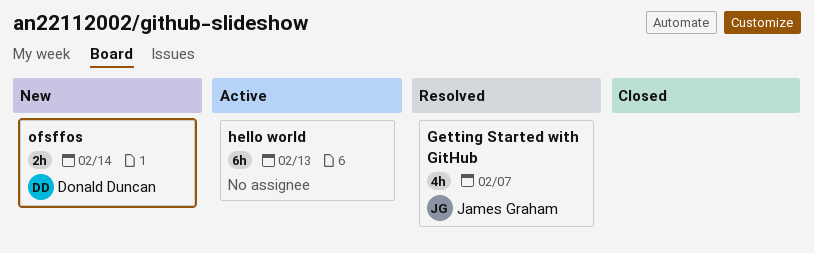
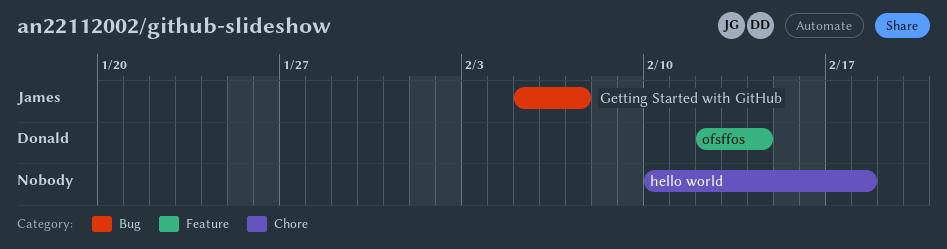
hello world, due: Feb 13 -> Feb 18

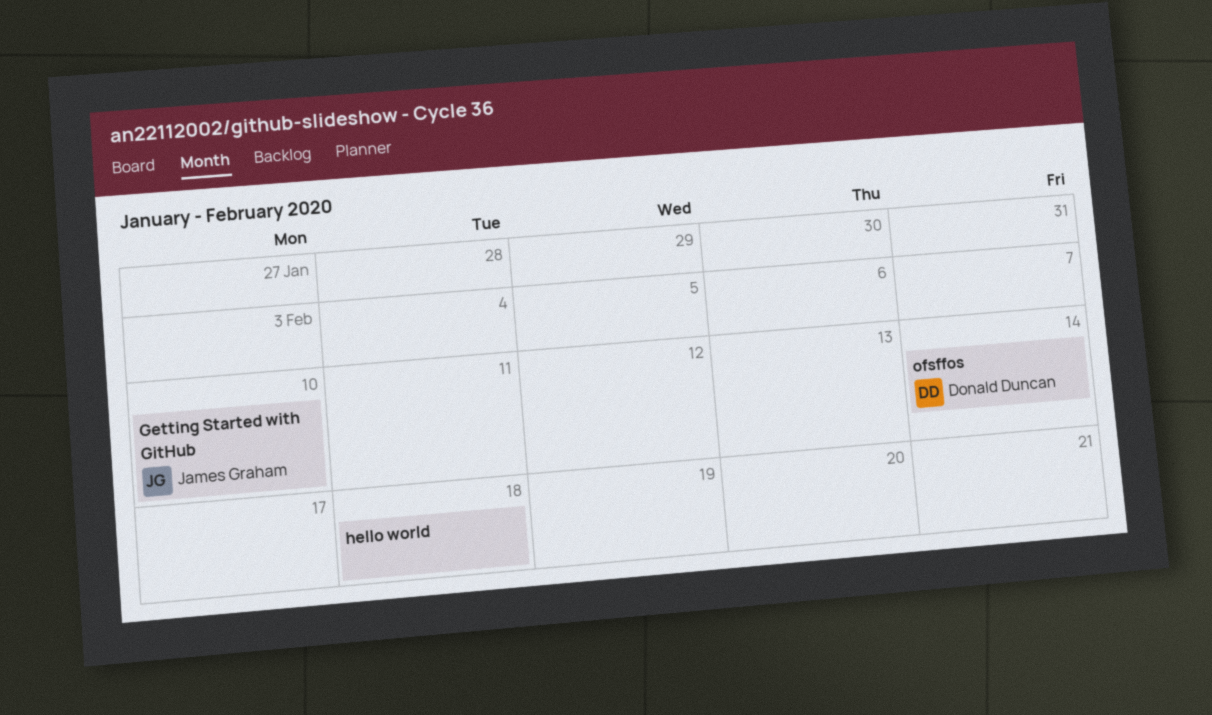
Getting Started with GitHub, due: Feb 7 -> Feb 10

